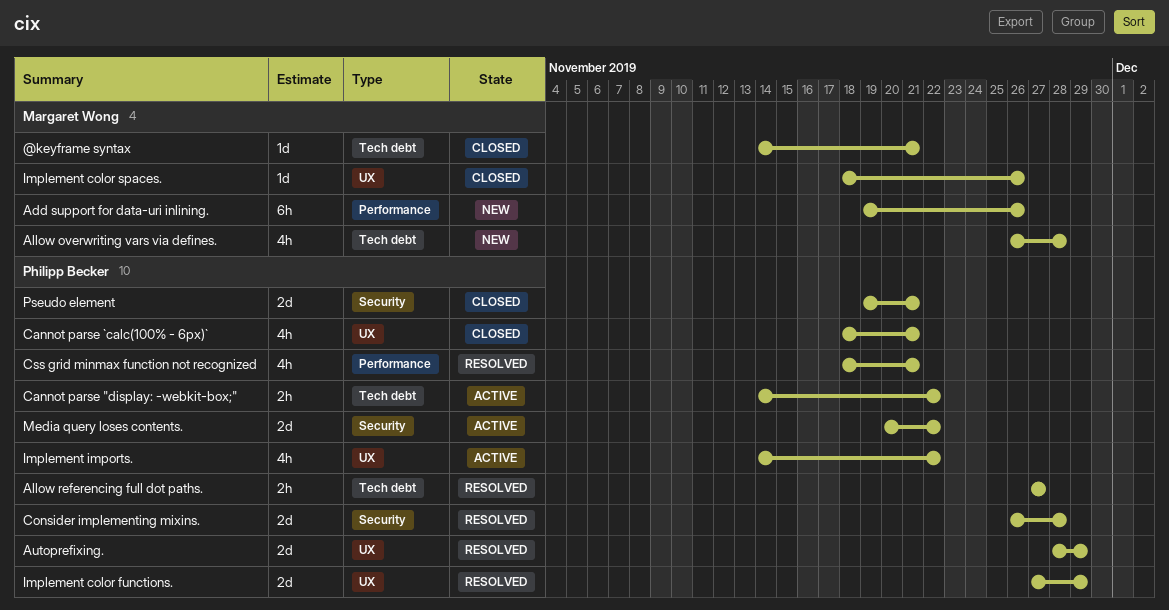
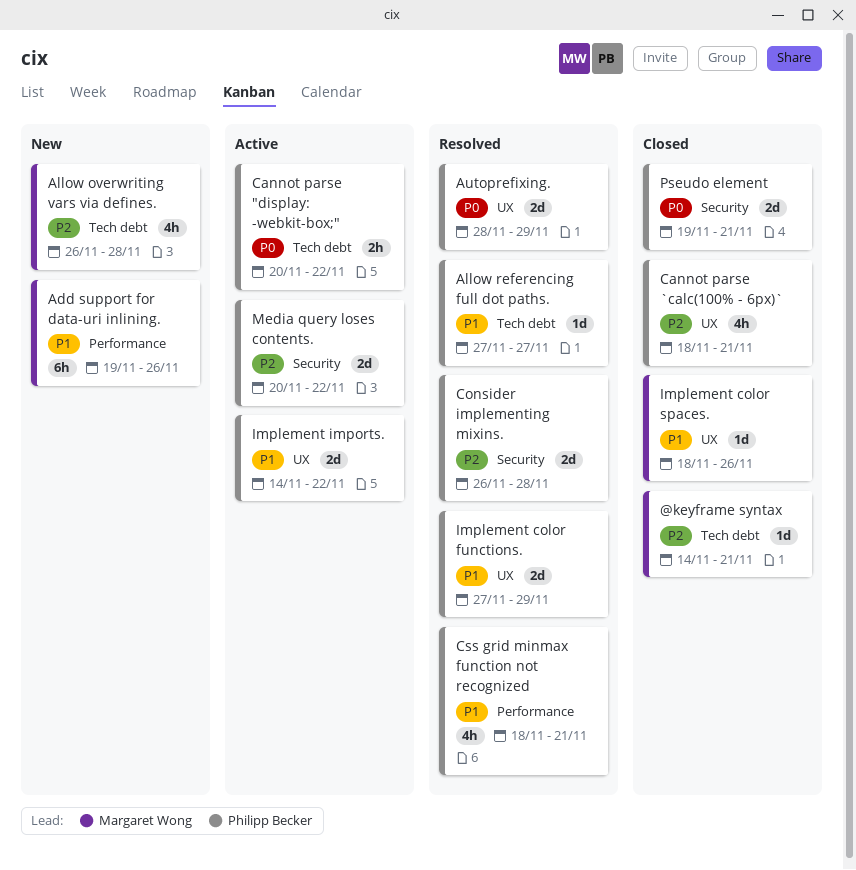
Allow referencing full dot paths., estimate: 2h -> 1d
Cannot parse "display: -webkit-box;", start: Nov 14 -> Nov 20
Implement imports., estimate: 4h -> 2d

